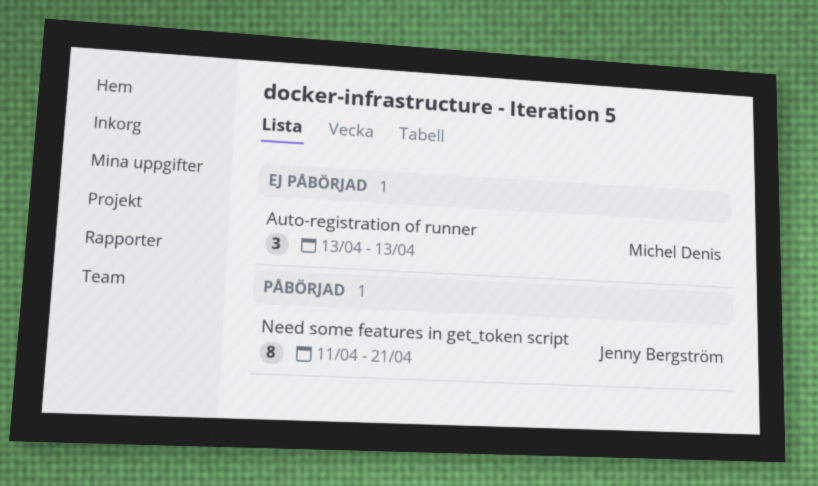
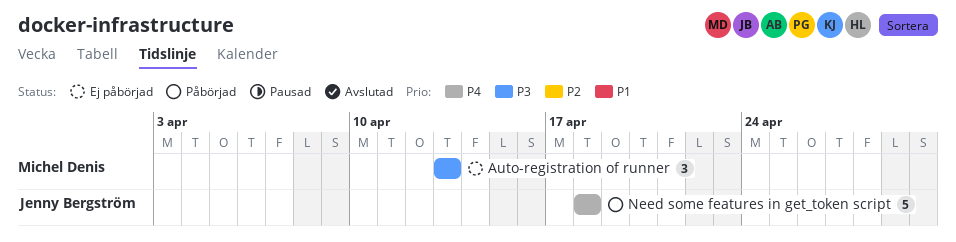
Need some features in get_token script, estimate: 8 -> 5
Need some features in get_token script, start: Apr 11 -> Apr 18
Need some features in get_token script, due: Apr 21 -> Apr 18

